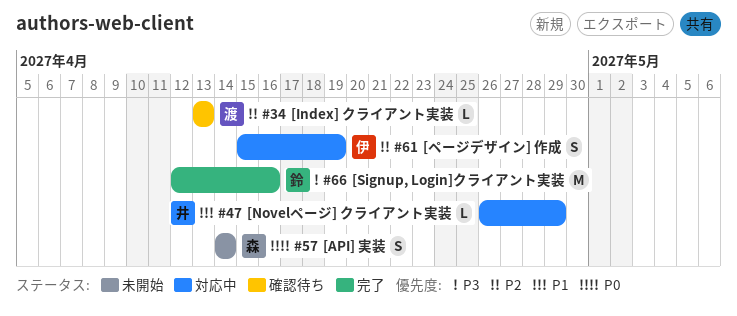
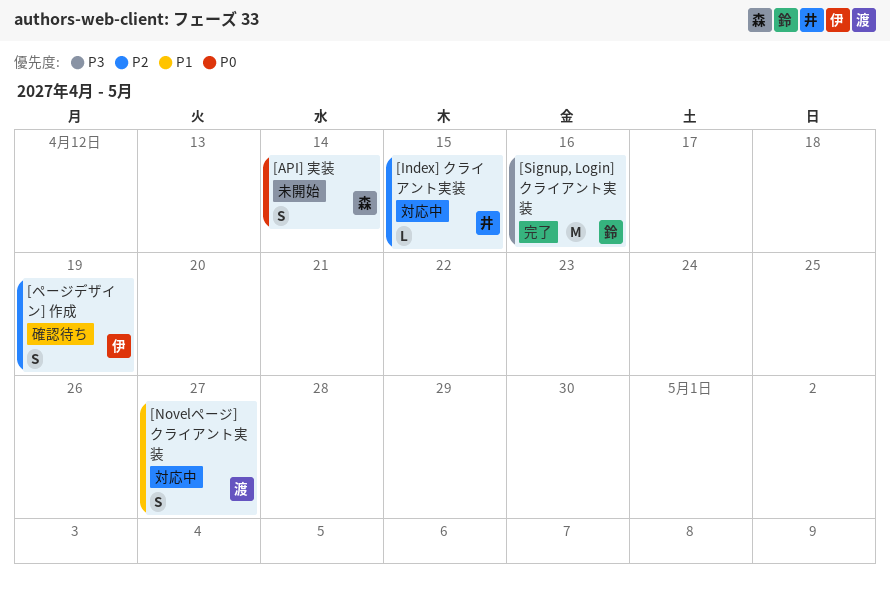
[Index] クライアント実装, status: 確認待ち -> 対応中
[Index] クライアント実装, owner: 渡 -> 井
[Index] クライアント実装, due: Apr 13 -> Apr 15
[Novelページ] クライアント実装, owner: 井 -> 渡
[Novelページ] クライアント実装, estimate: L -> S
[Novelページ] クライアント実装, due: Apr 29 -> Apr 27
[ページデザイン] 作成, status: 対応中 -> 確認待ち

